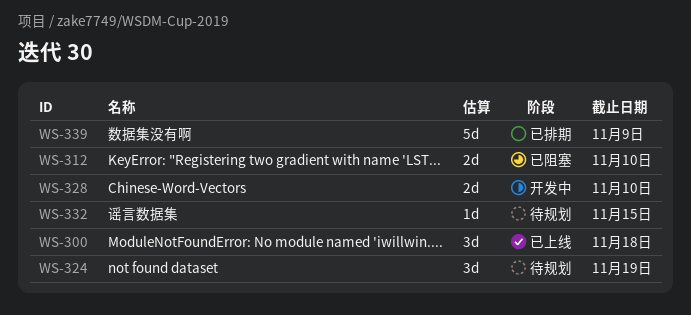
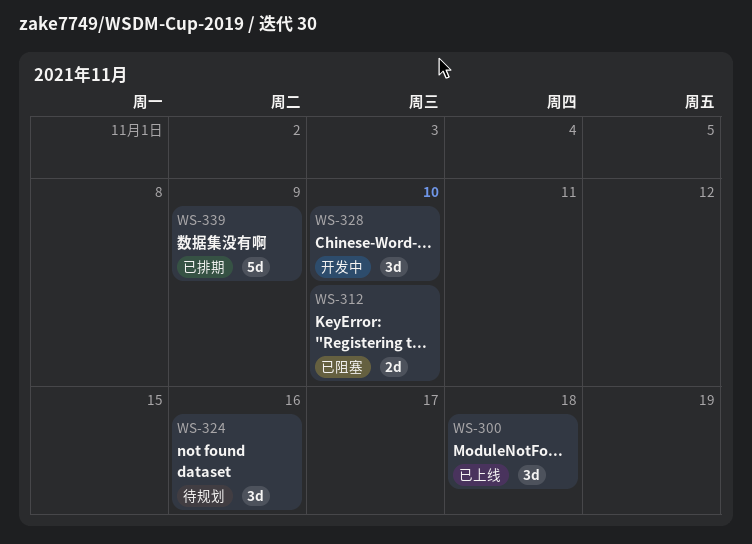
WS-324, due: Nov 19 -> Nov 16
WS-328, estimate: 2d -> 3d
WS-332: present -> none

